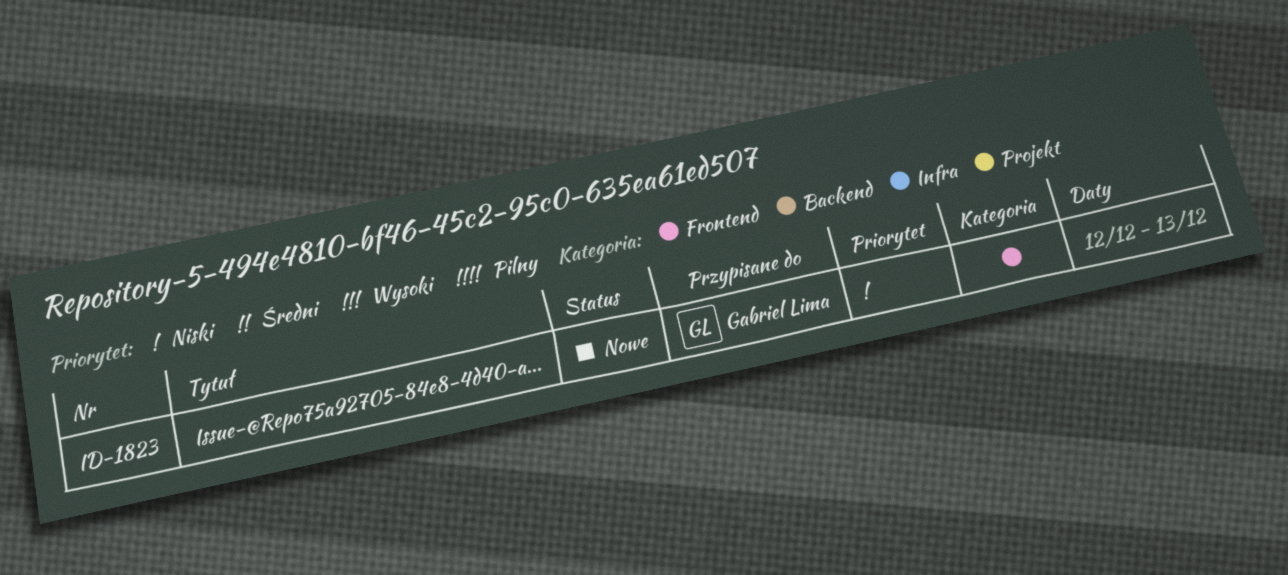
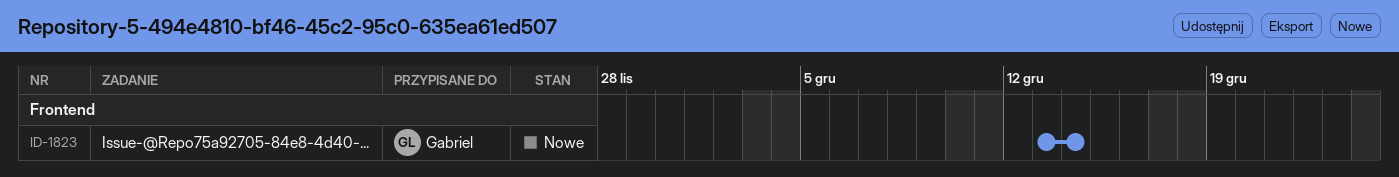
ID-1823, start: Dec 12 -> Dec 13
ID-1823, due: Dec 13 -> Dec 14

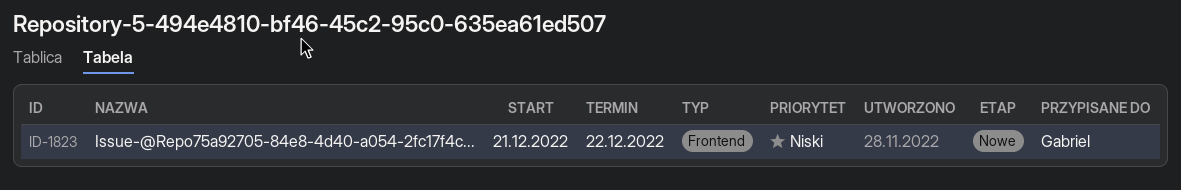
ID-1823, start: Dec 13 -> Dec 21
ID-1823, due: Dec 14 -> Dec 22

